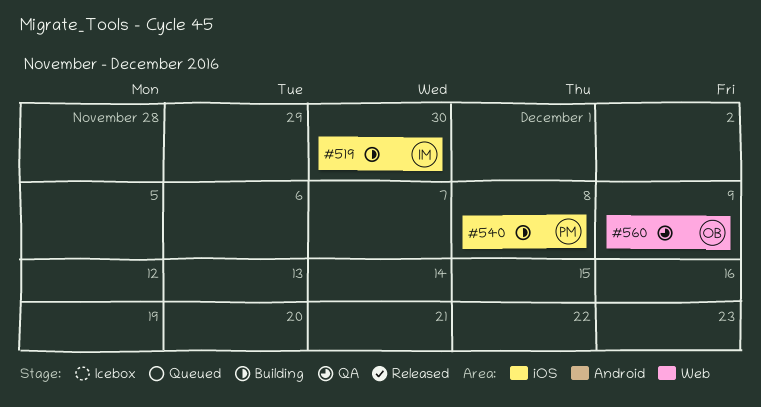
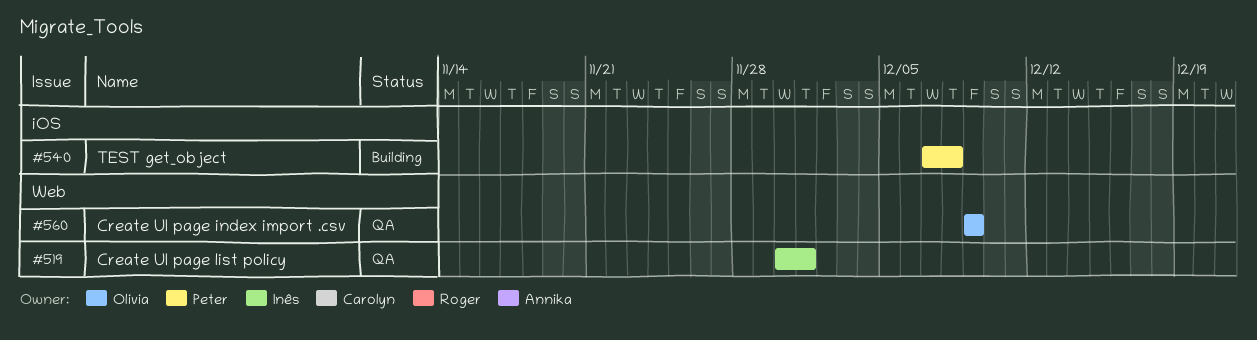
#519, status: Building -> QA
#519, label: iOS -> Web
#519, due: Nov 30 -> Dec 1

